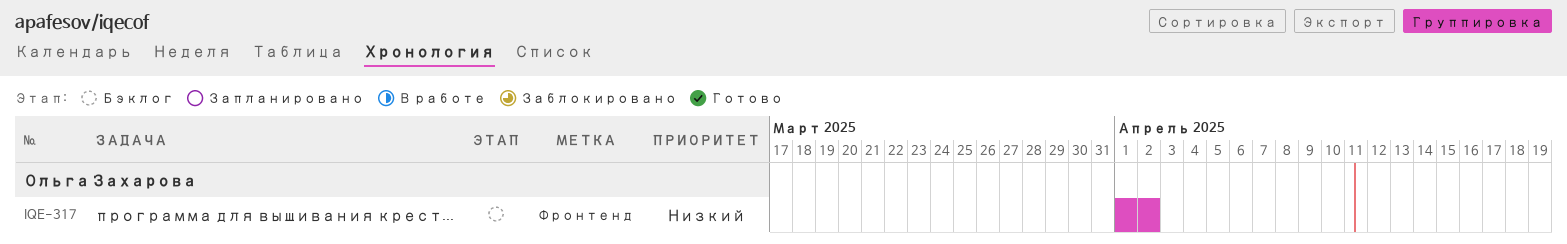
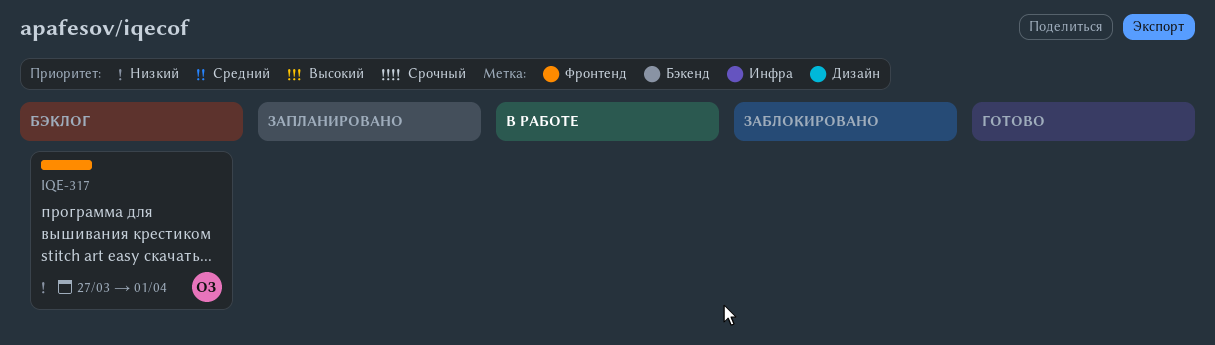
IQE-317, start: Apr 1 -> Mar 27
IQE-317, due: Apr 2 -> Apr 1

